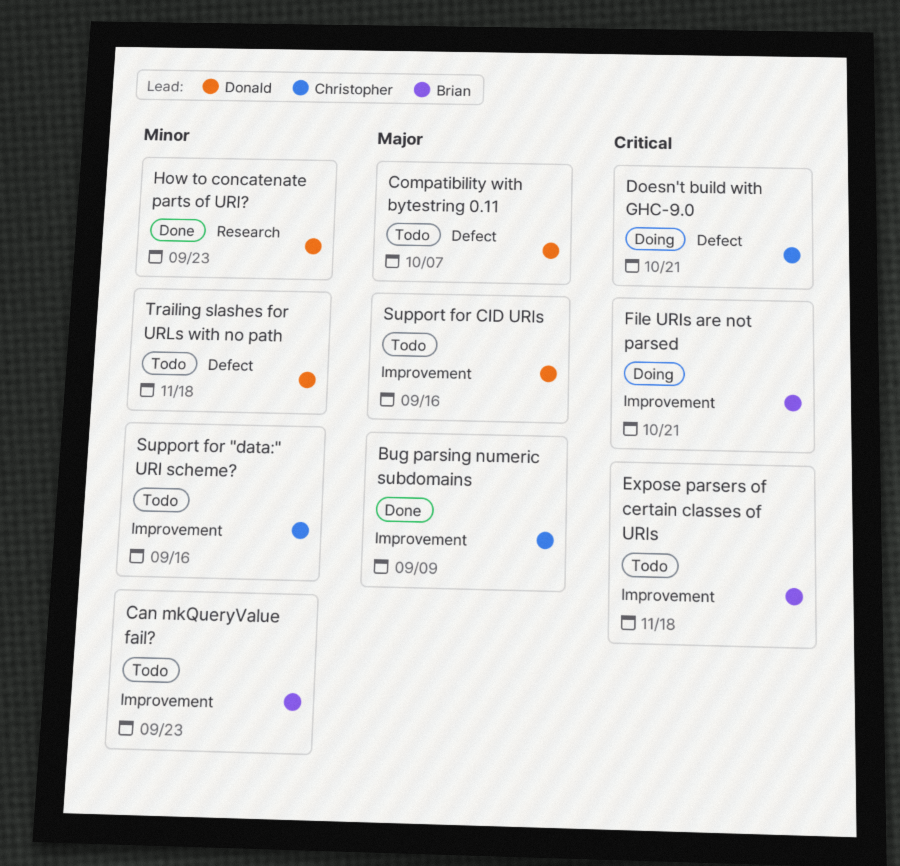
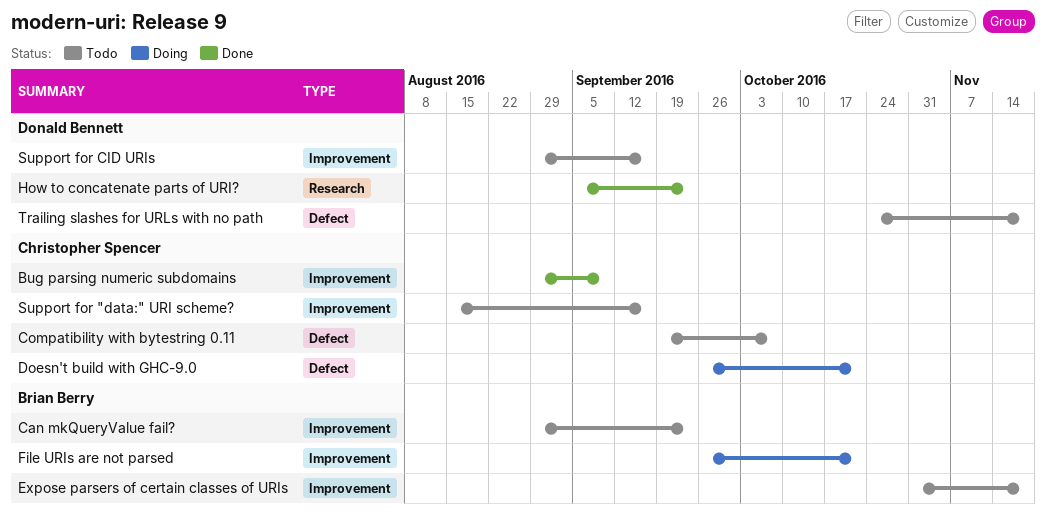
Compatibility with bytestring 0.11, owner: Donald Bennett -> Christopher Spencer

